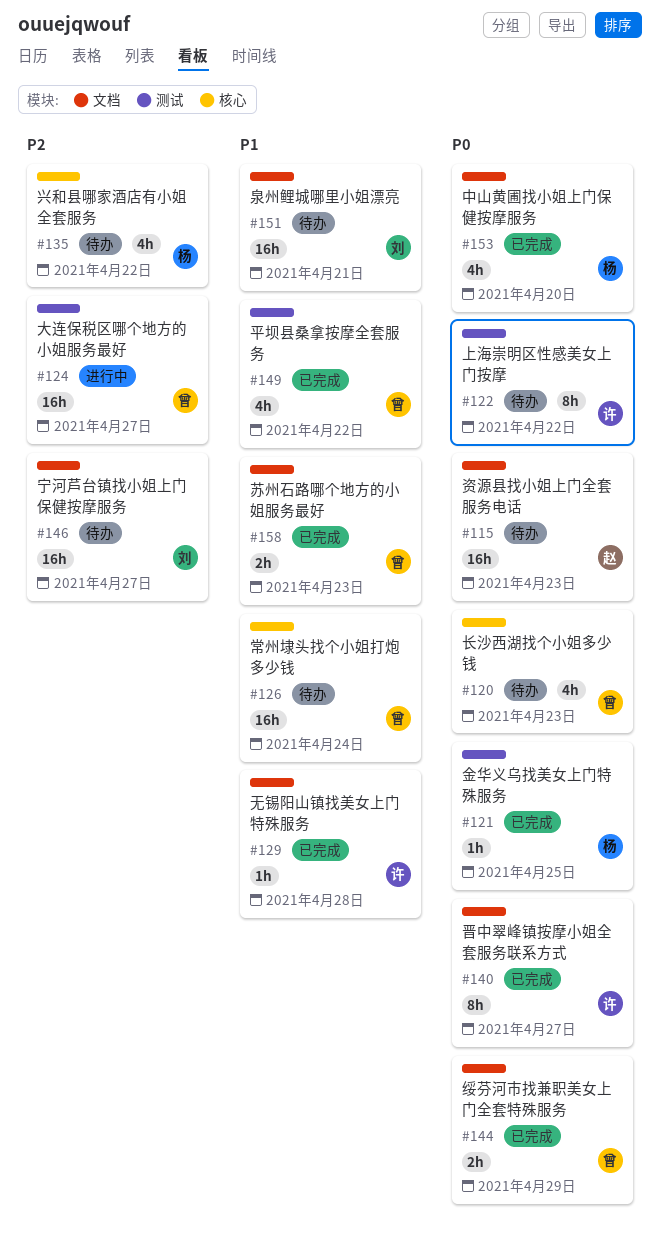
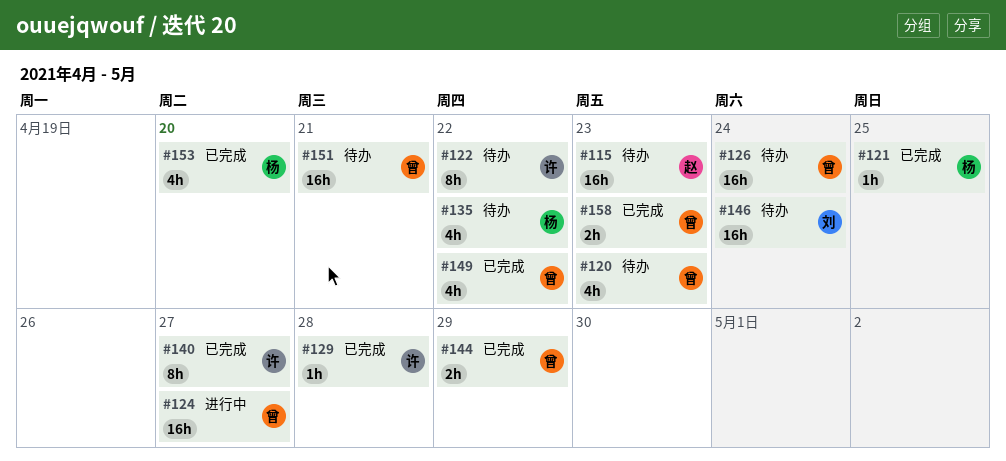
#146, due: Apr 27 -> Apr 24
#151, owner: 刘 -> 曾

